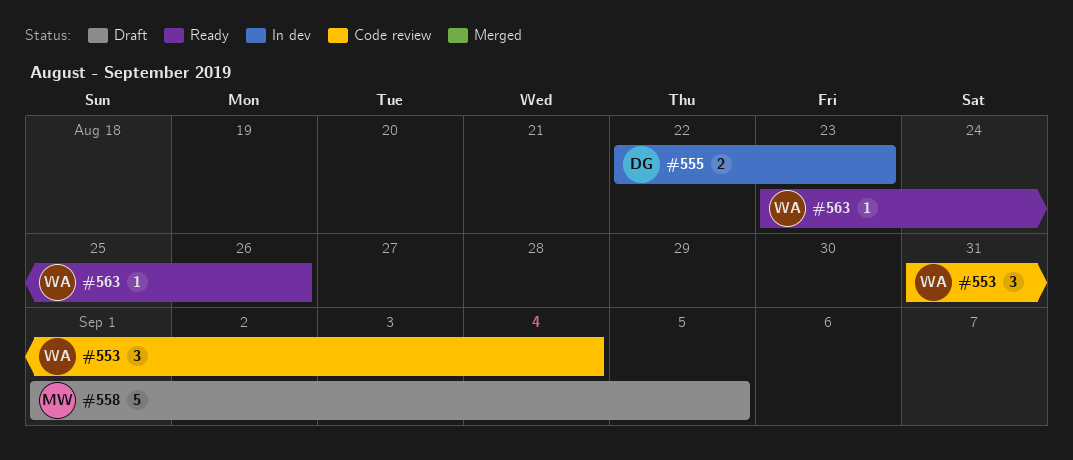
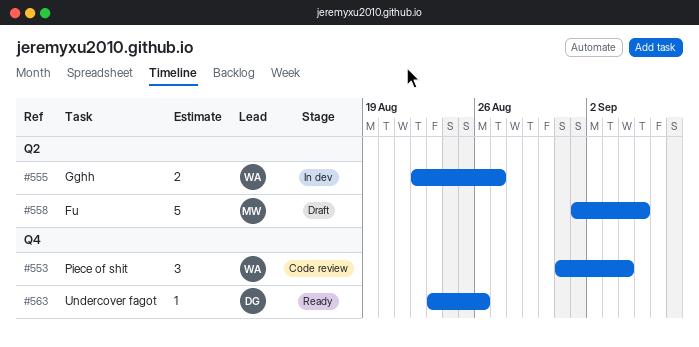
#555, owner: DG -> WA
#555, due: Aug 23 -> Aug 27
#563, owner: WA -> DG

